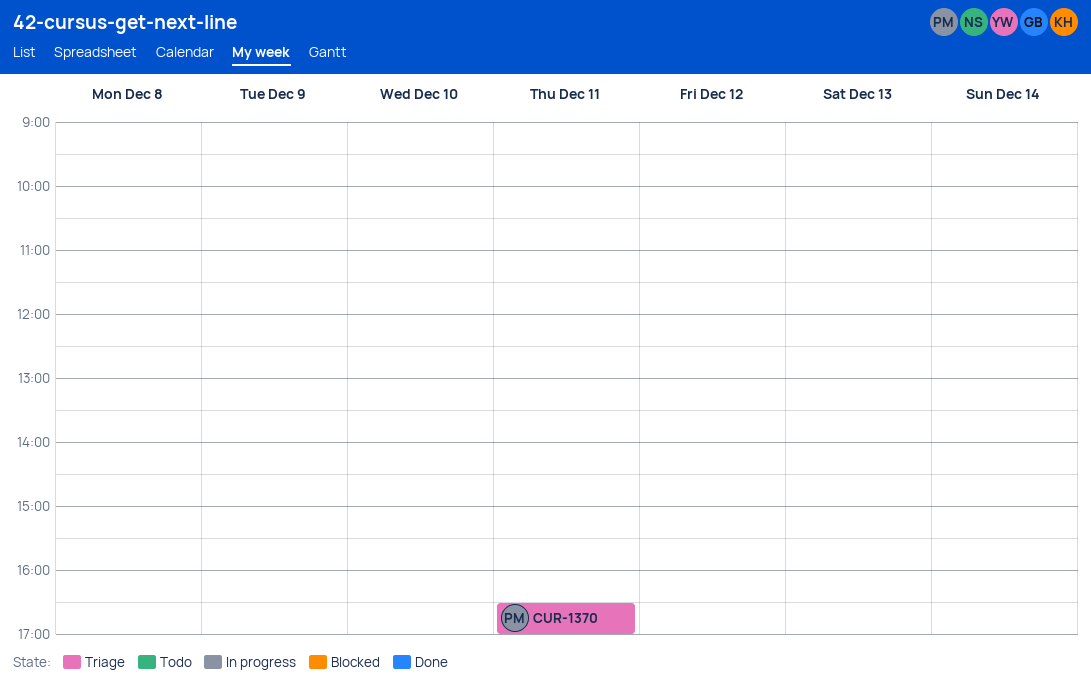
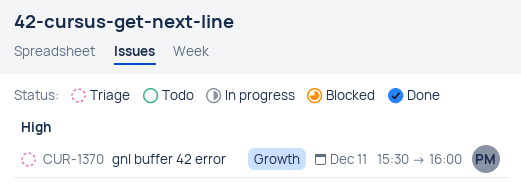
CUR-1370, begins: 16:30 -> 15:30
CUR-1370, ends: 17:00 -> 16:00

